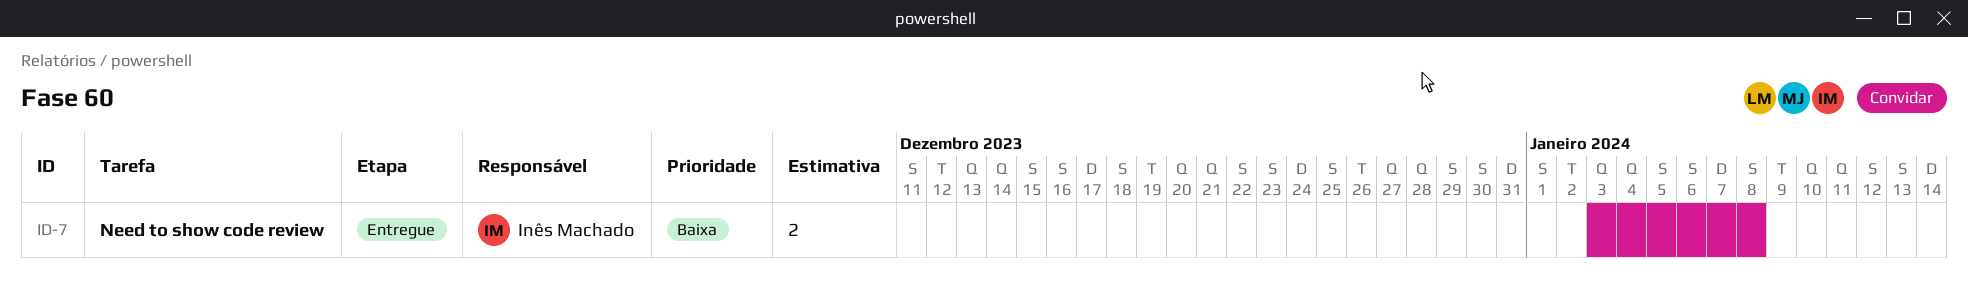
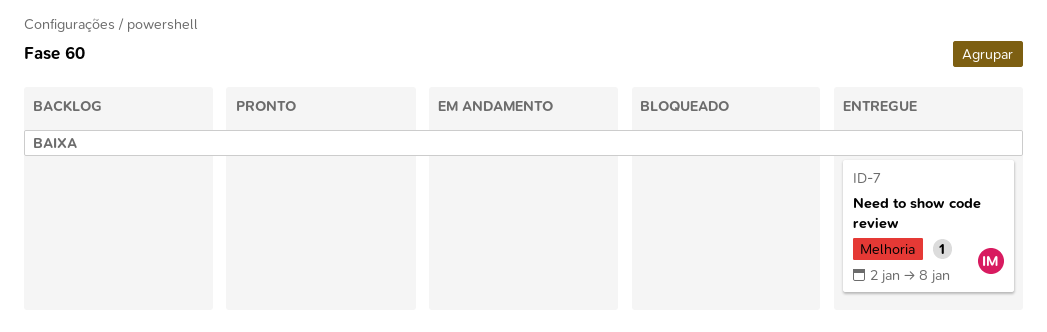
ID-7, estimate: 2 -> 1
ID-7, start: Jan 3 -> Jan 2

